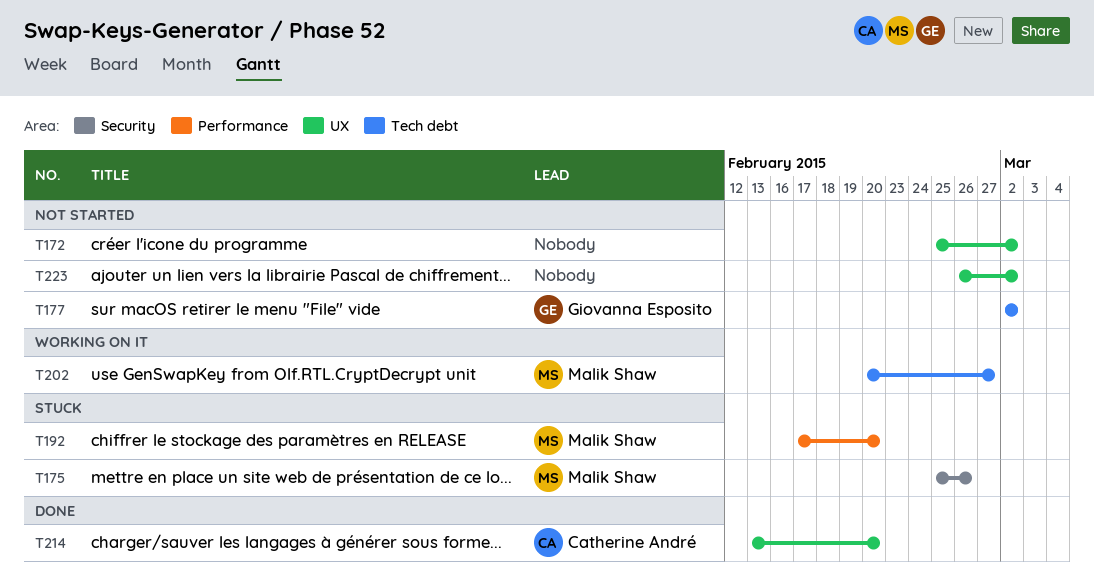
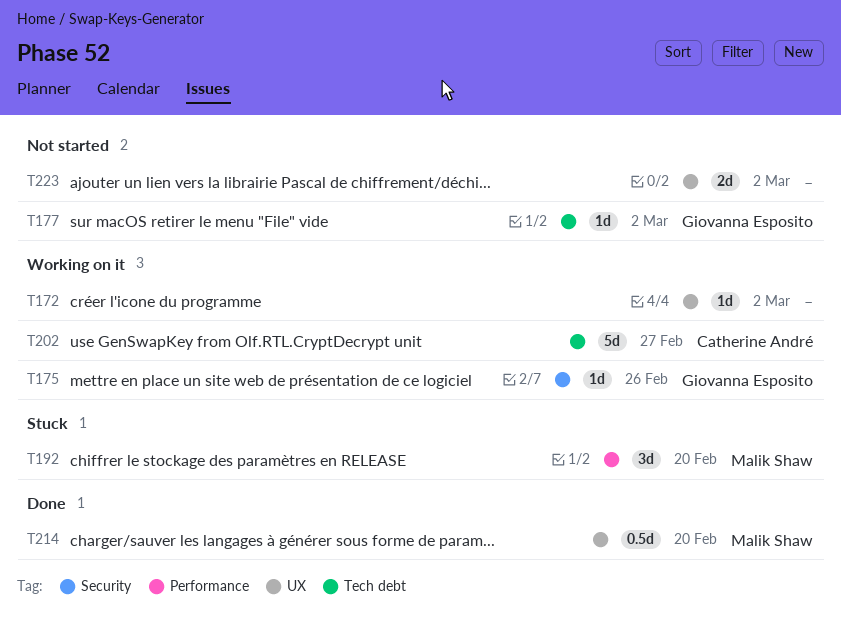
T172, status: Not started -> Working on it
T175, status: Stuck -> Working on it
T175, owner: Malik Shaw -> Giovanna Esposito
T202, owner: Malik Shaw -> Catherine André
T214, owner: Catherine André -> Malik Shaw

